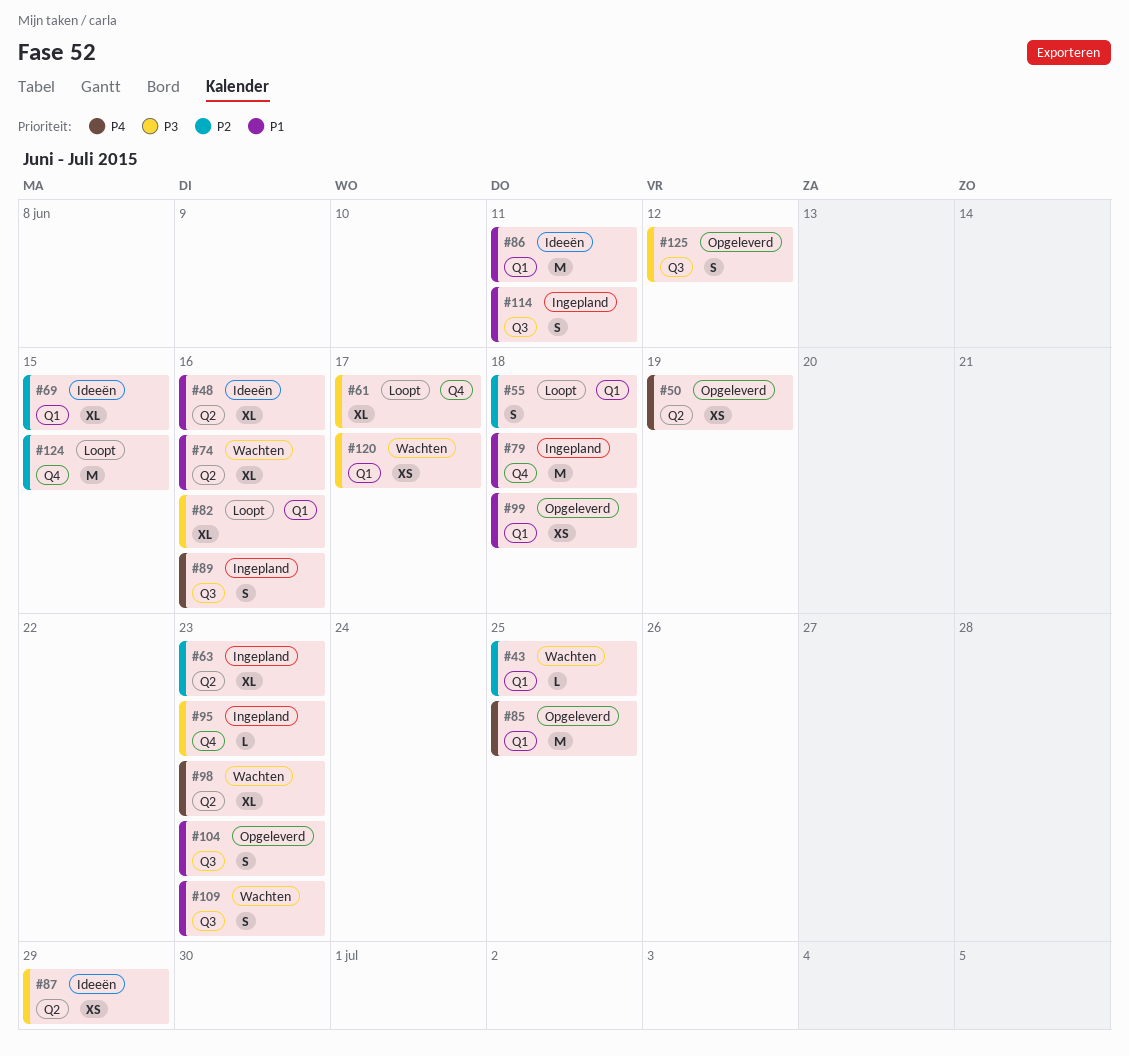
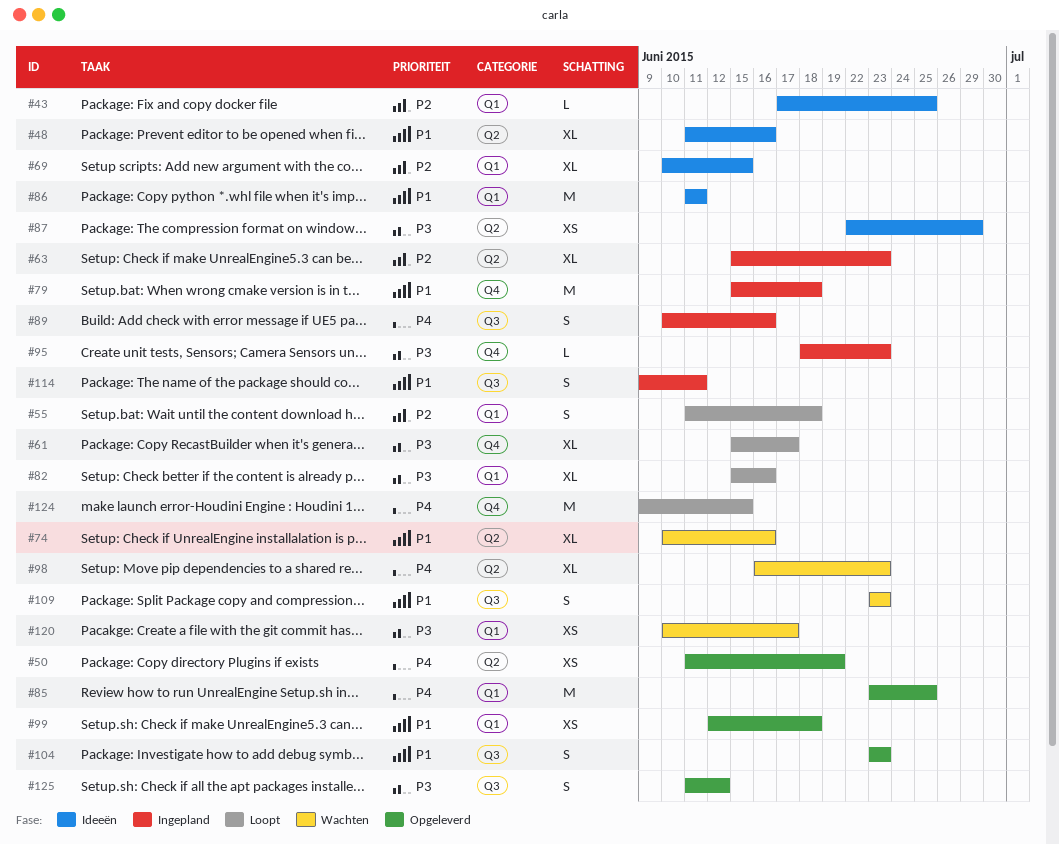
#43, status: Wachten -> Ideeën
#124, priority: P2 -> P4

